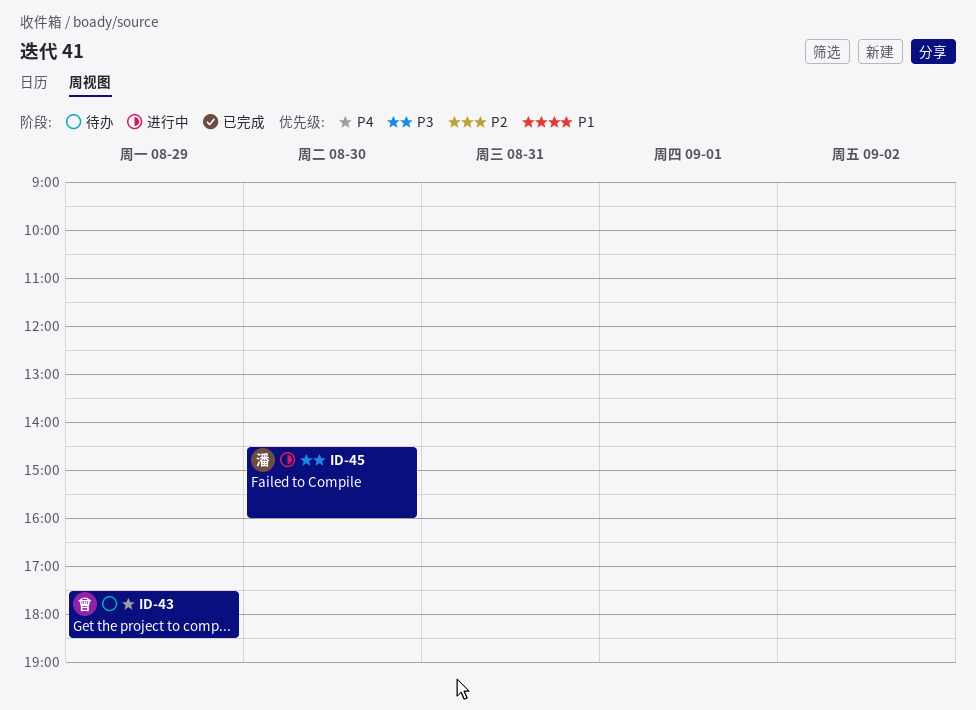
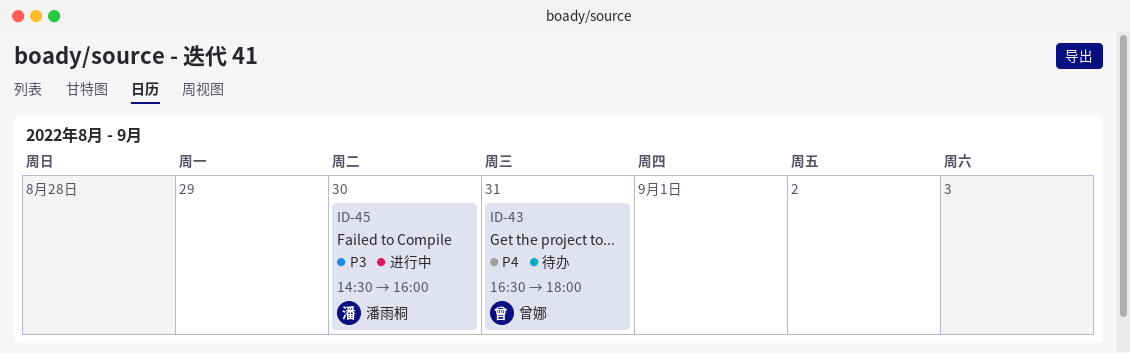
ID-43, day: Aug 29 -> Aug 31
ID-43, begins: 17:30 -> 16:30
ID-43, ends: 18:30 -> 18:00

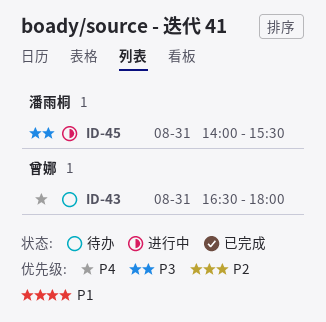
ID-45, day: Aug 30 -> Aug 31
ID-45, begins: 14:30 -> 14:00
ID-45, ends: 16:00 -> 15:30

